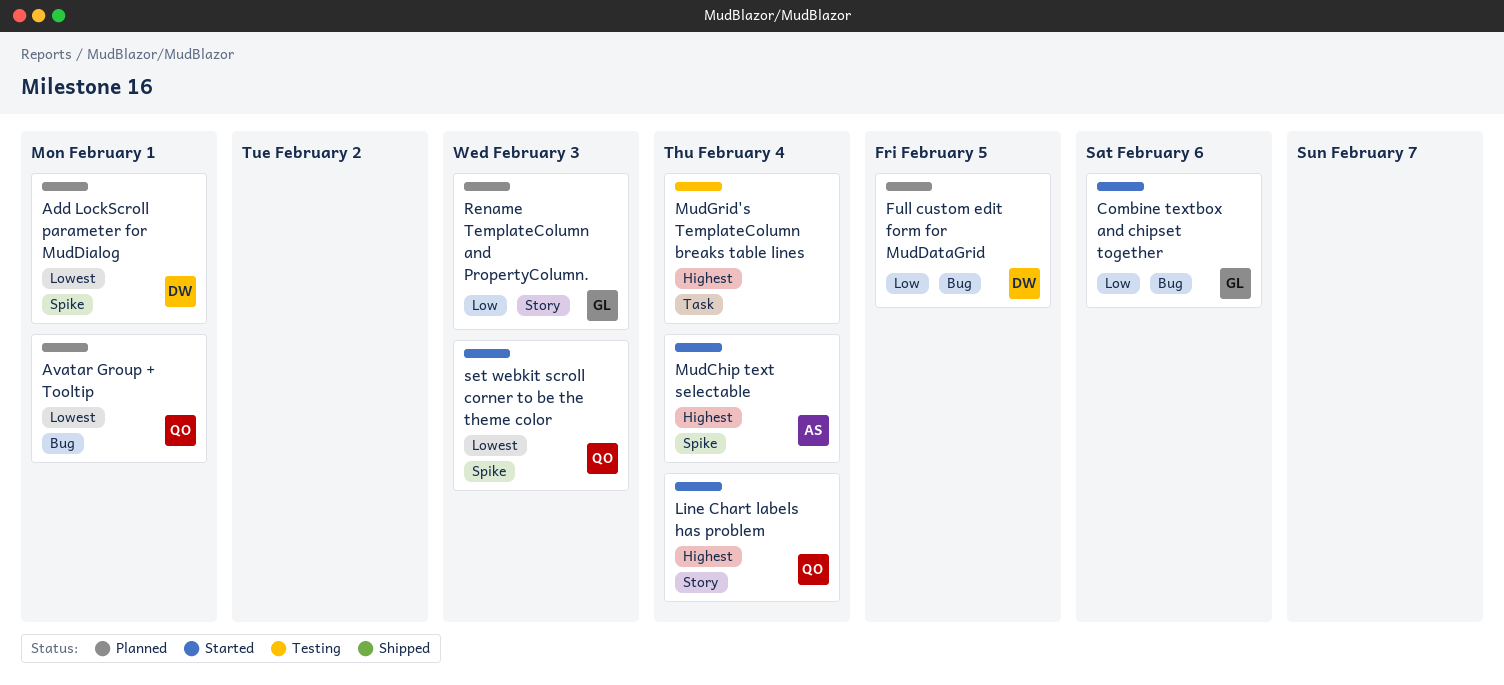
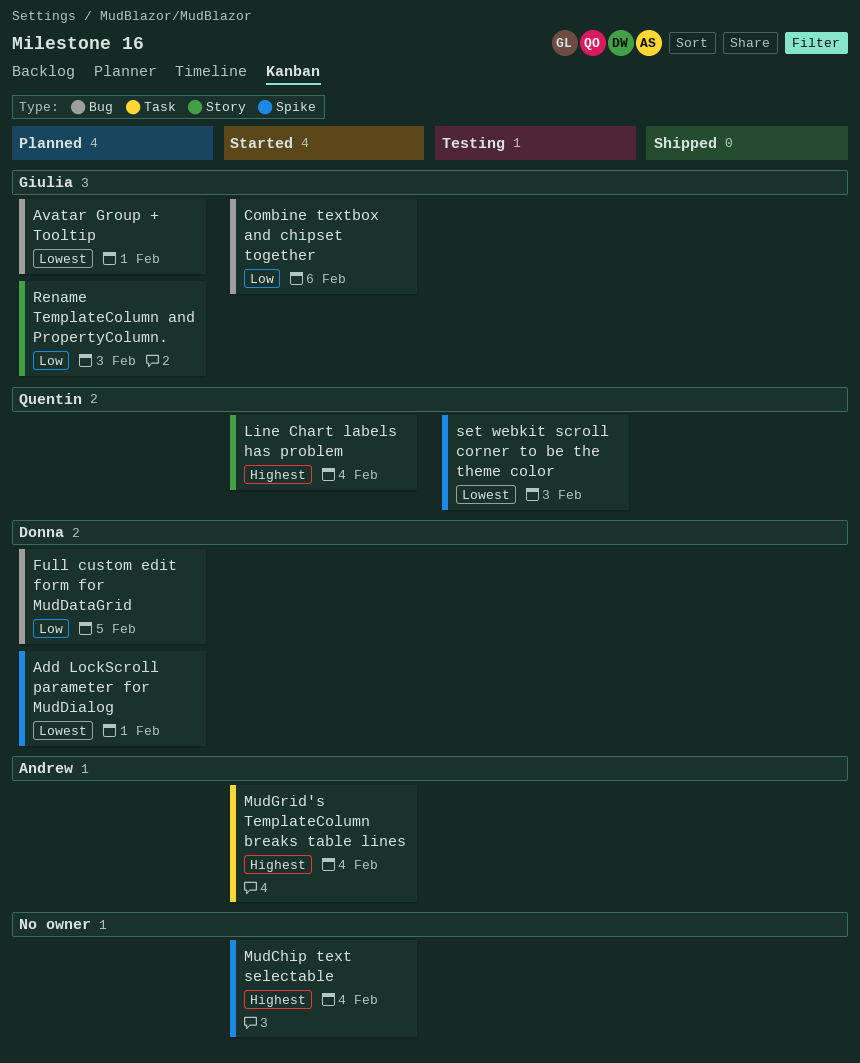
Avatar Group + Tooltip, owner: Quentin -> Giulia
MudChip text selectable, owner: Andrew -> none
MudGrid's TemplateColumn breaks table lines, status: Testing -> Started
MudGrid's TemplateColumn breaks table lines, owner: none -> Andrew
set webkit scroll corner to be the theme color, status: Started -> Testing

